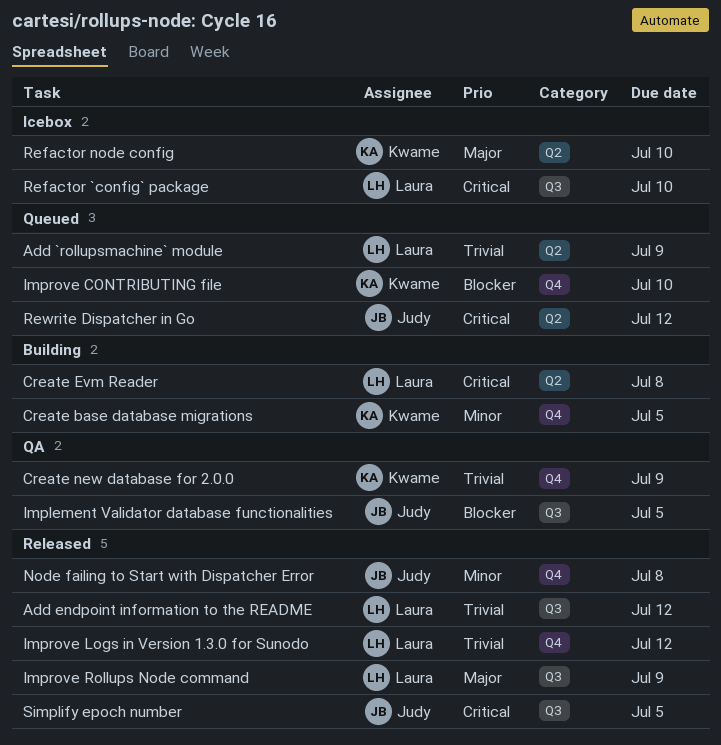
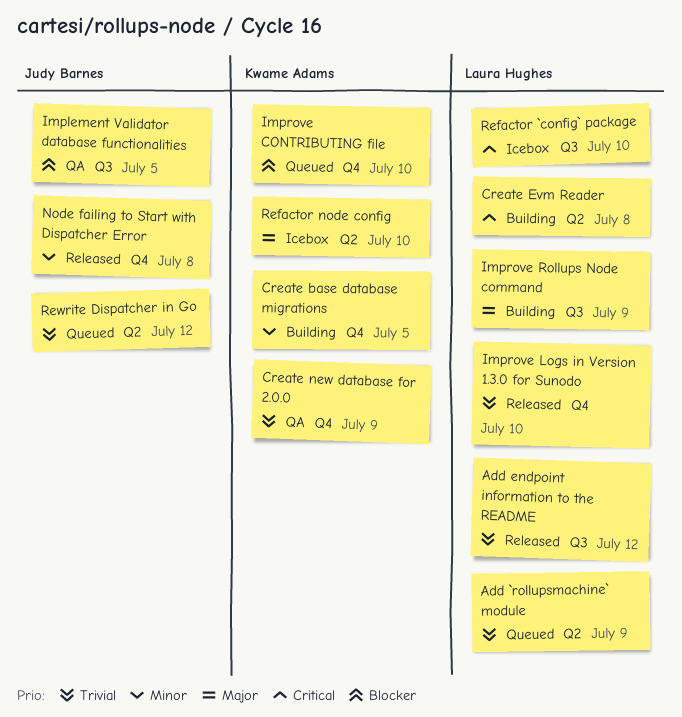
Improve Logs in Version 1.3.0 for Sunodo, due: Jul 12 -> Jul 10
Improve Rollups Node command, status: Released -> Building
Rewrite Dispatcher in Go, priority: Critical -> Trivial
Simplify epoch number: present -> none

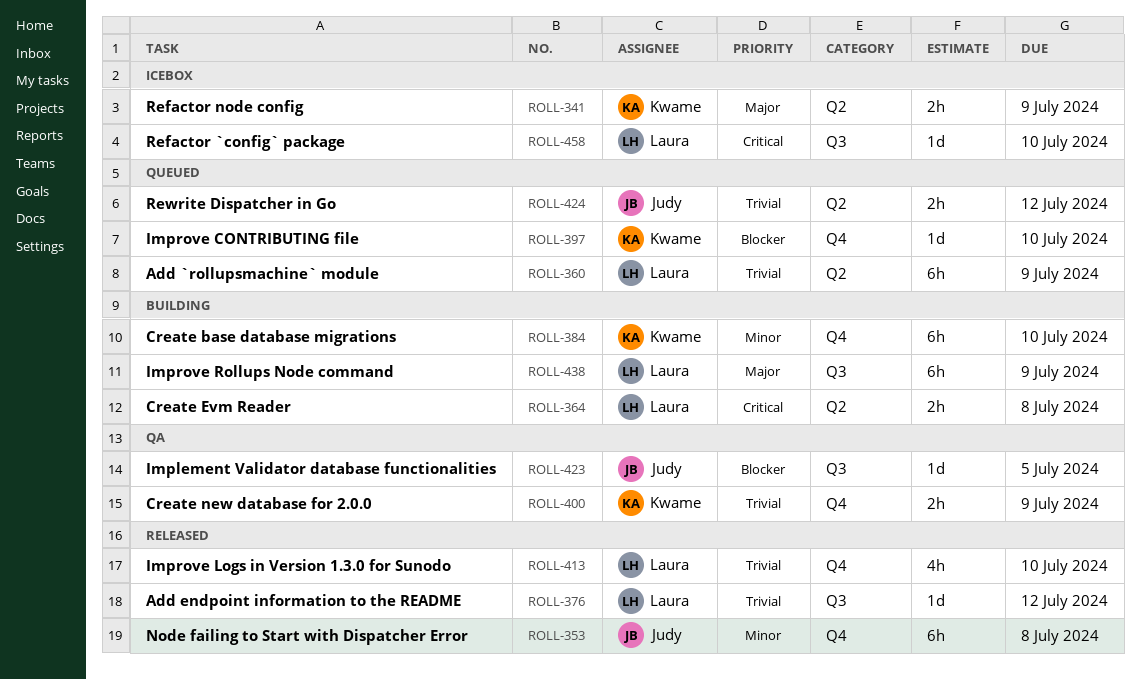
Create base database migrations, due: Jul 5 -> Jul 10
Refactor node config, due: Jul 10 -> Jul 9

